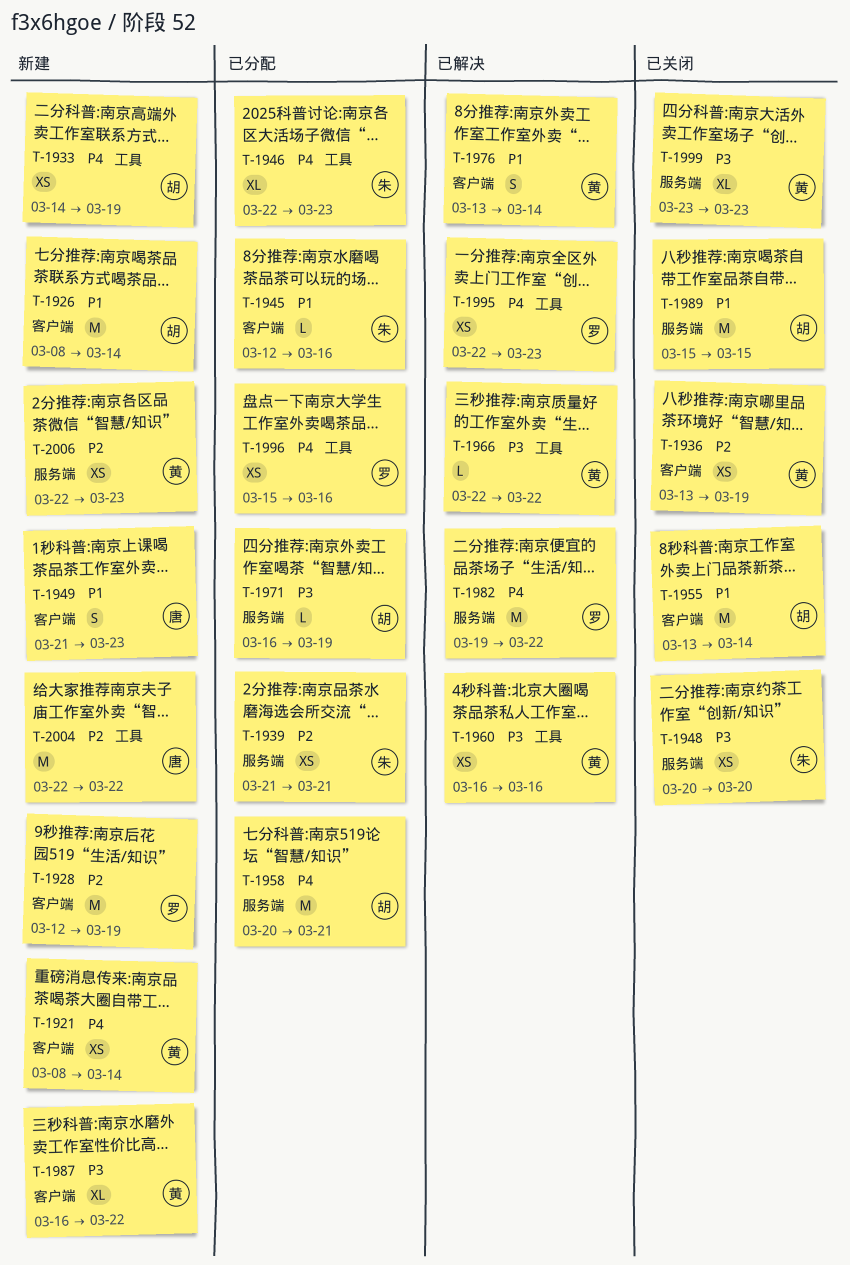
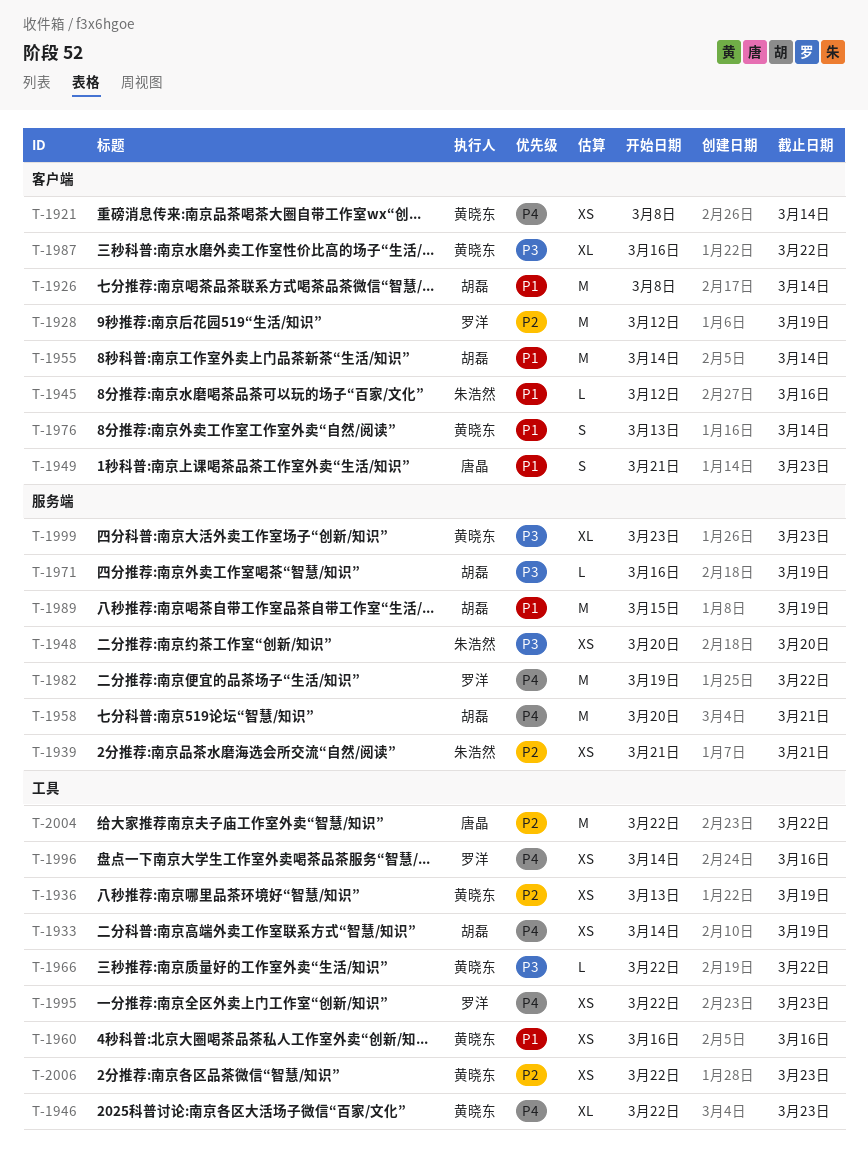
T-1936, label: 客户端 -> 工具
T-1946, owner: 朱浩然 -> 黄晓东
T-1955, start: Mar 13 -> Mar 14
T-1960, priority: P3 -> P1
T-1989, due: Mar 15 -> Mar 19
T-1996, start: Mar 15 -> Mar 14
T-2006, label: 服务端 -> 工具

